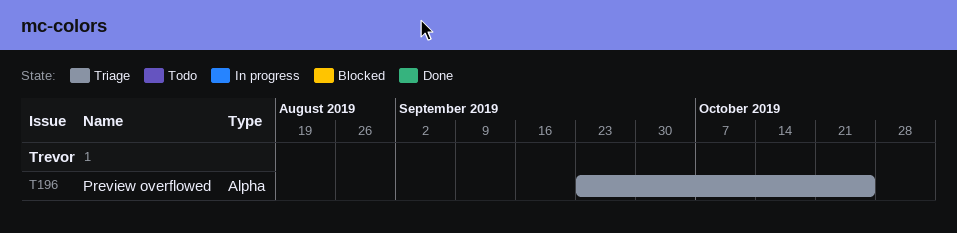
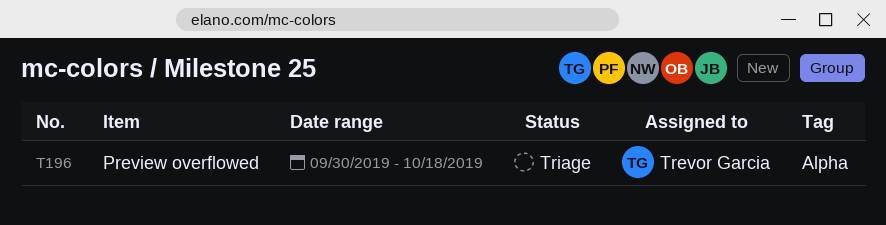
T196, start: Sep 23 -> Sep 30
T196, due: Oct 25 -> Oct 18

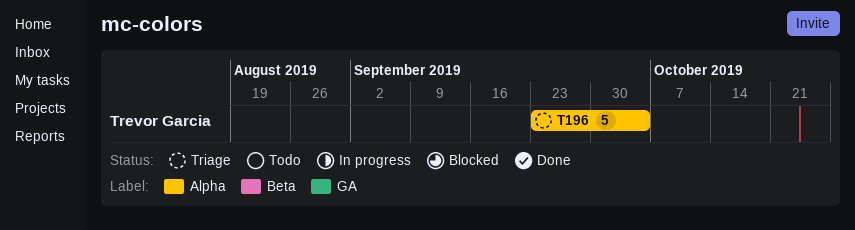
T196, start: Sep 30 -> Sep 23
T196, due: Oct 18 -> Oct 4

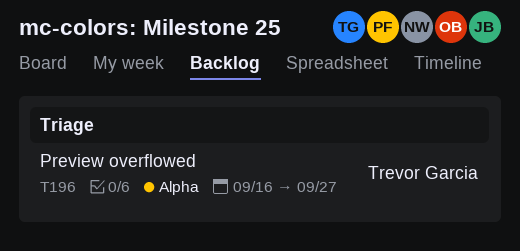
T196, start: Sep 23 -> Sep 16
T196, due: Oct 4 -> Sep 27

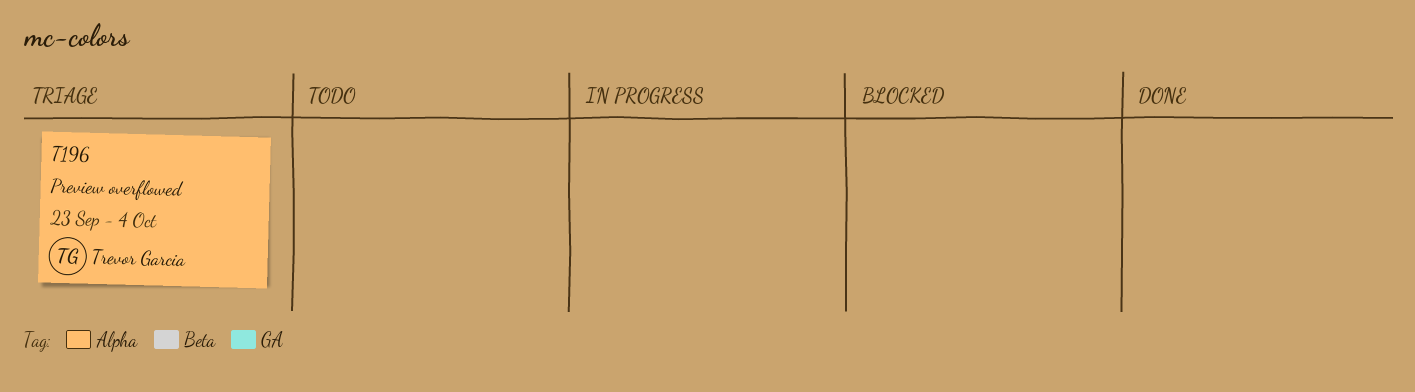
T196, start: Sep 16 -> Sep 23
T196, due: Sep 27 -> Oct 4

